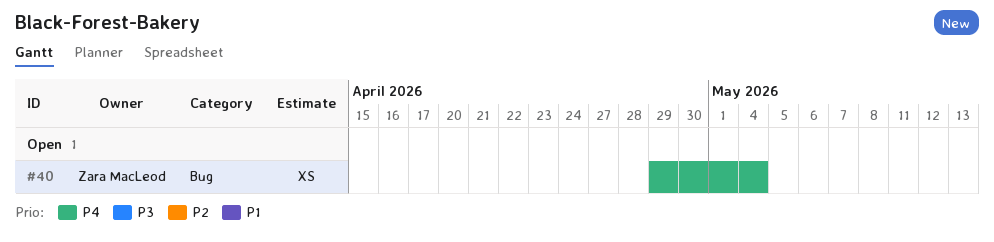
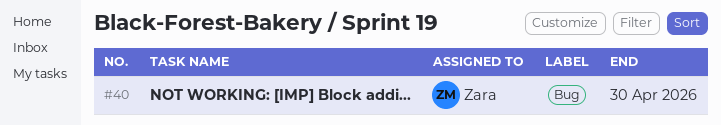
#40, due: May 4 -> Apr 30

